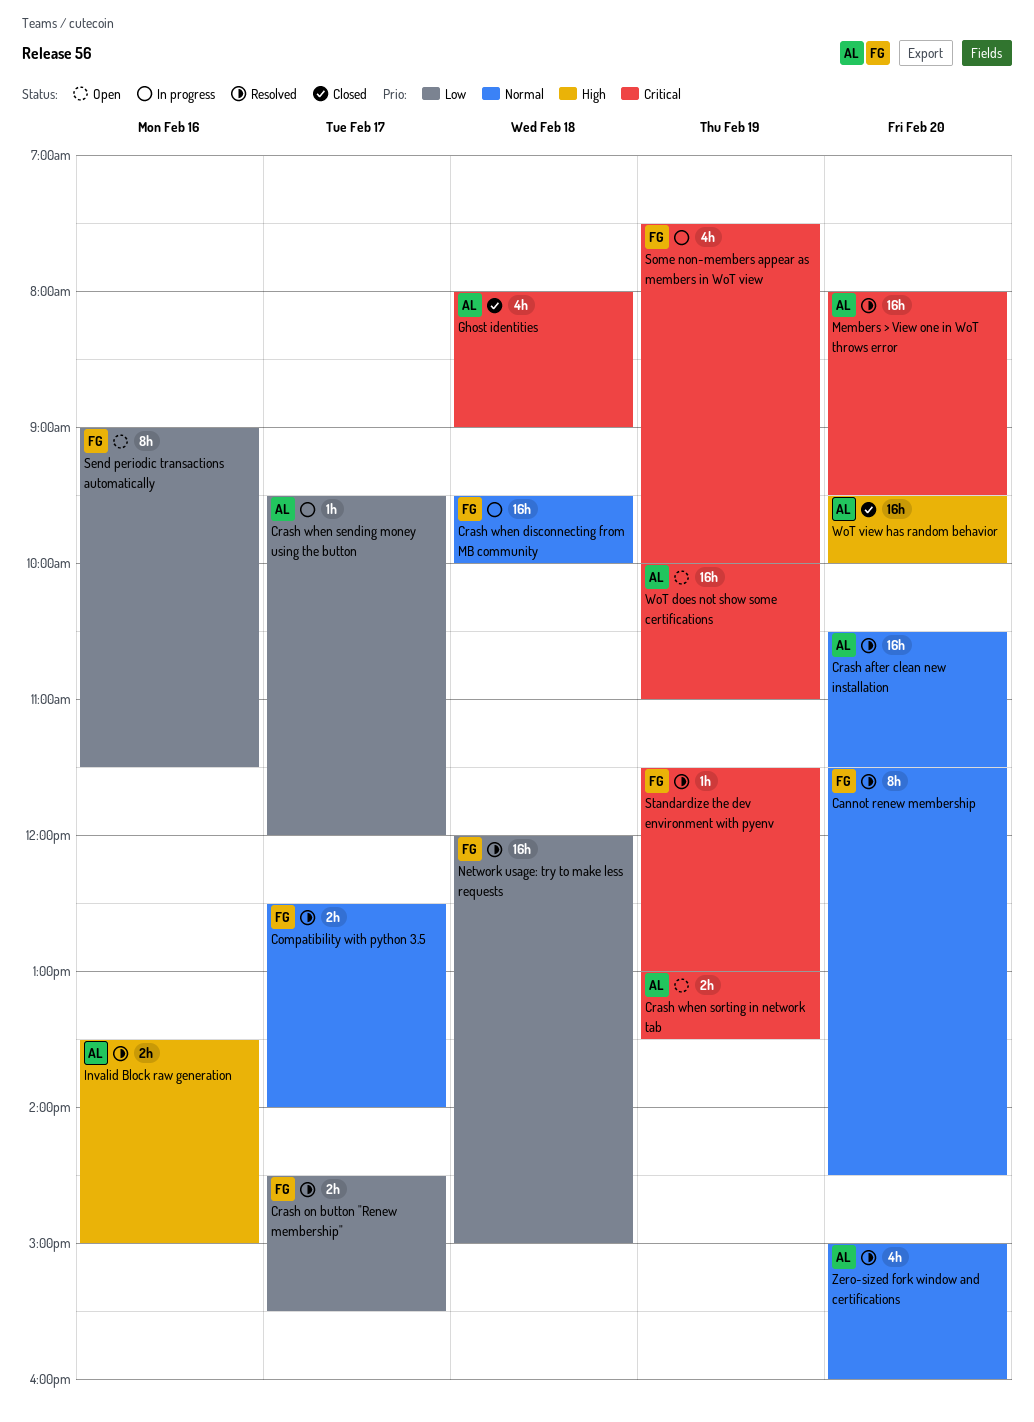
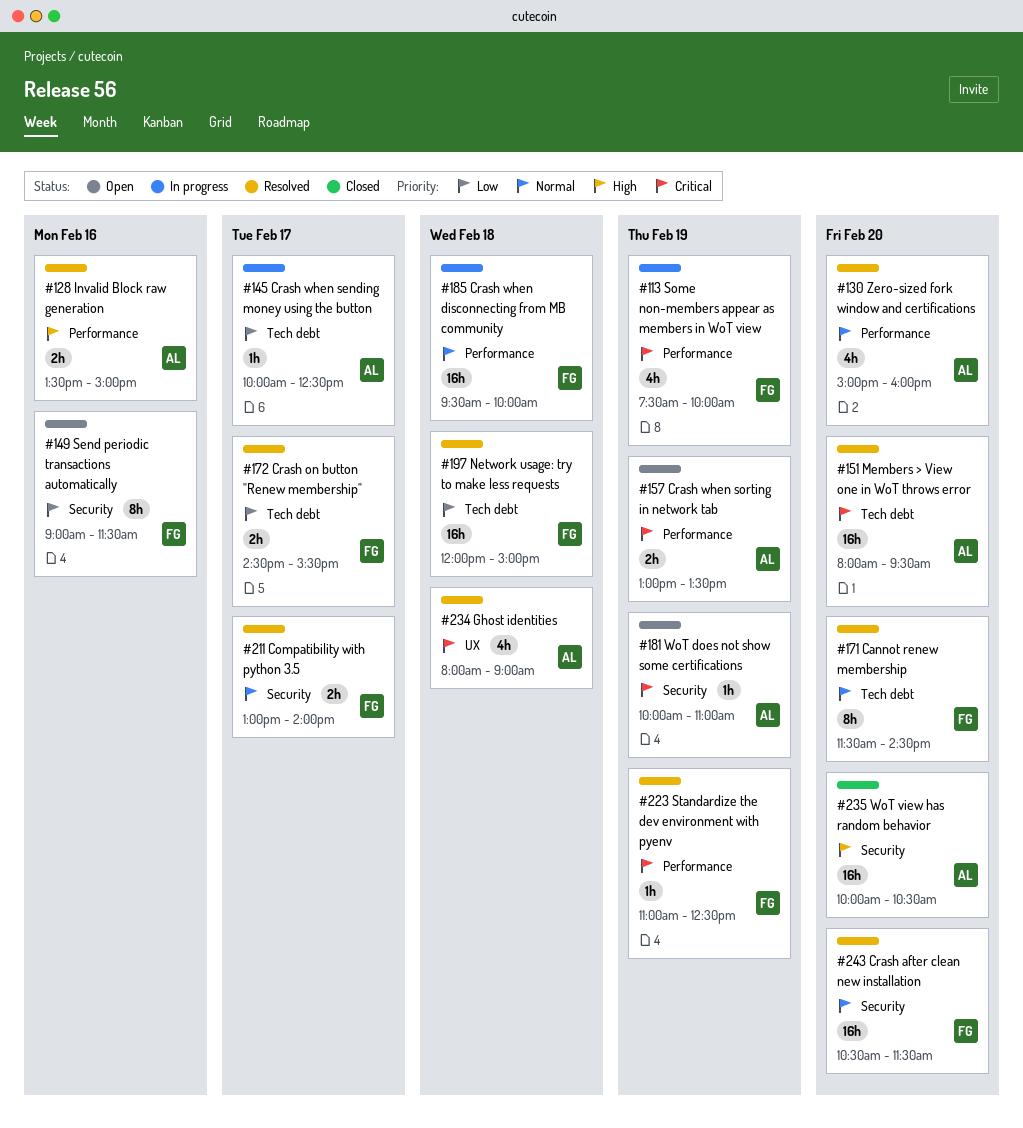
Compatibility with python 3.5, begins: 12:30 -> 13:00
Crash after clean new installation, owner: AL -> FG
Crash when sending money using the button, begins: 09:30 -> 10:00
Crash when sending money using the button, ends: 12:00 -> 12:30
Ghost identities, status: Closed -> Resolved
Standardize the dev environment with pyenv, begins: 11:30 -> 11:00
Standardize the dev environment with pyenv, ends: 13:00 -> 12:30
WoT does not show some certifications, estimate: 16h -> 1h
WoT view has random behavior, begins: 09:30 -> 10:00
WoT view has random behavior, ends: 10:00 -> 10:30

